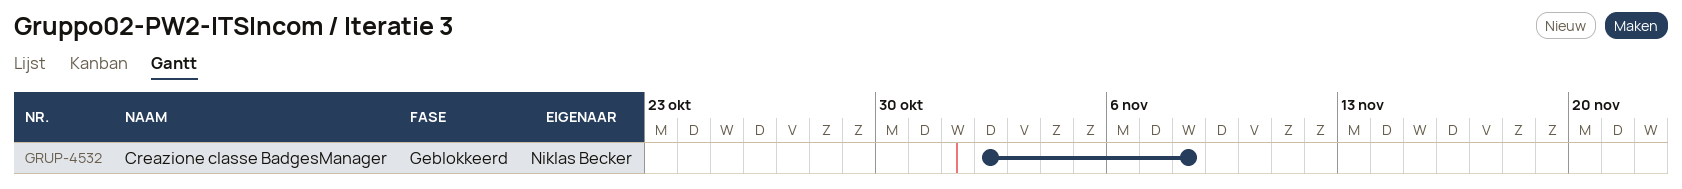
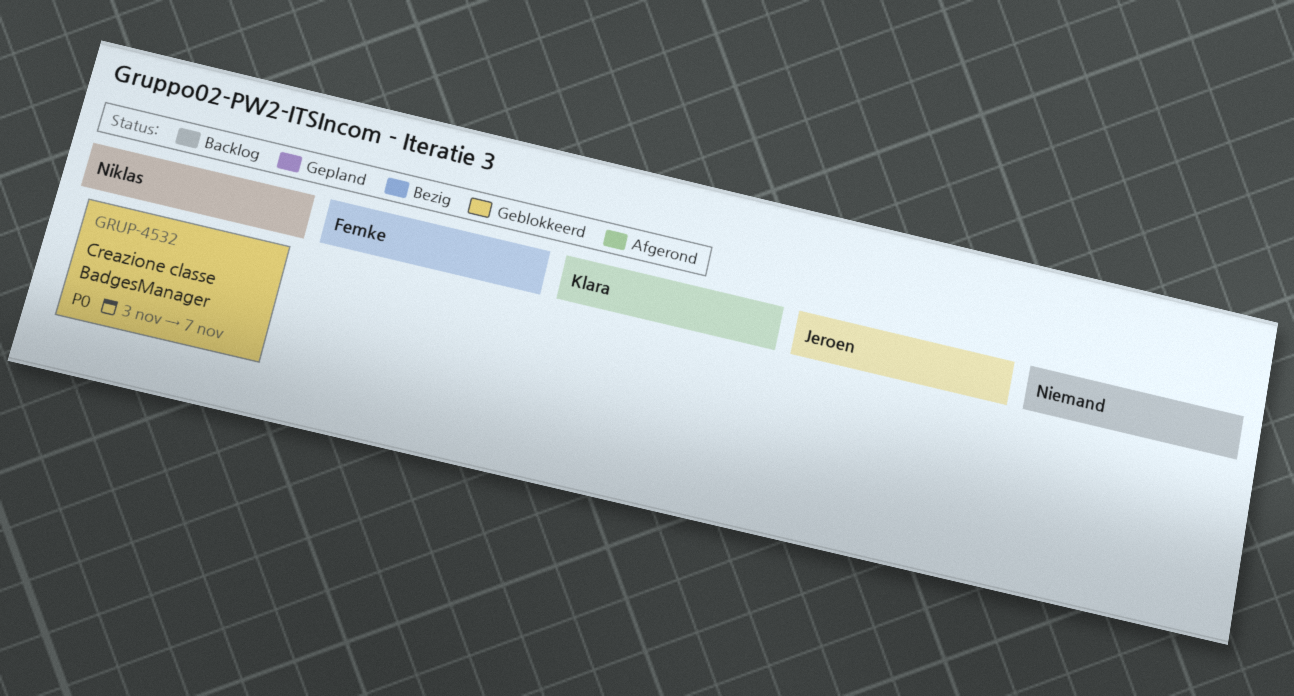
GRUP-4532, start: Nov 2 -> Nov 3
GRUP-4532, due: Nov 8 -> Nov 7

